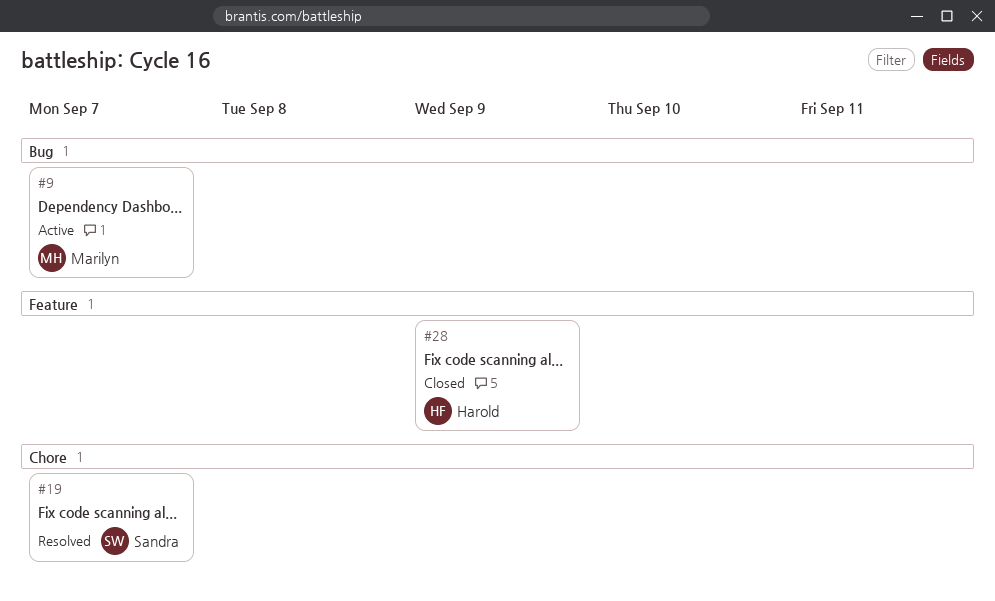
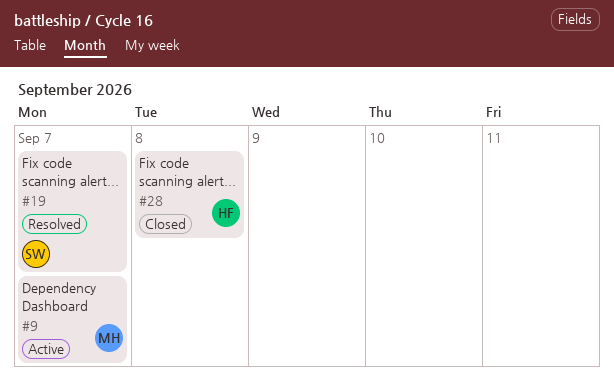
#28, due: Sep 9 -> Sep 8

